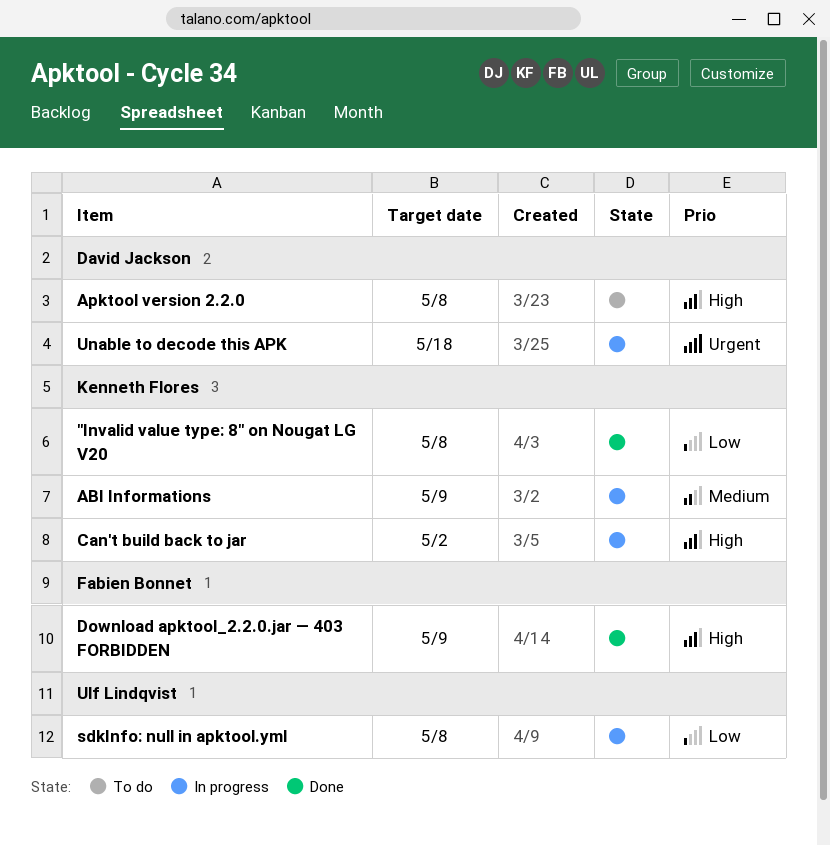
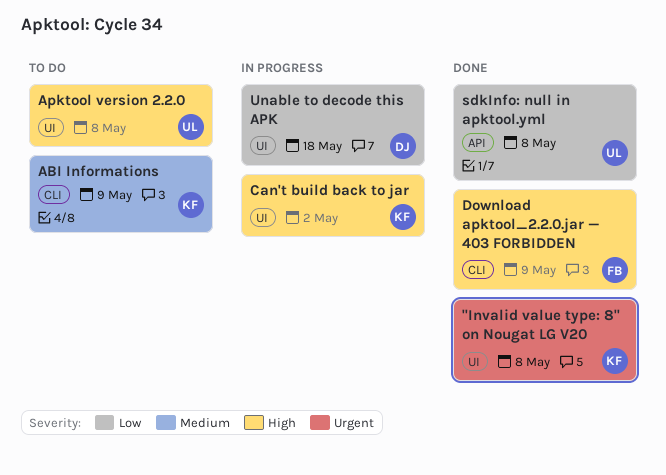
"Invalid value type: 8" on Nougat LG V20, priority: Low -> Urgent
ABI Informations, status: In progress -> To do
Apktool version 2.2.0, owner: David Jackson -> Ulf Lindqvist
sdkInfo: null in apktool.yml, status: In progress -> Done
Unable to decode this APK, priority: Urgent -> Low

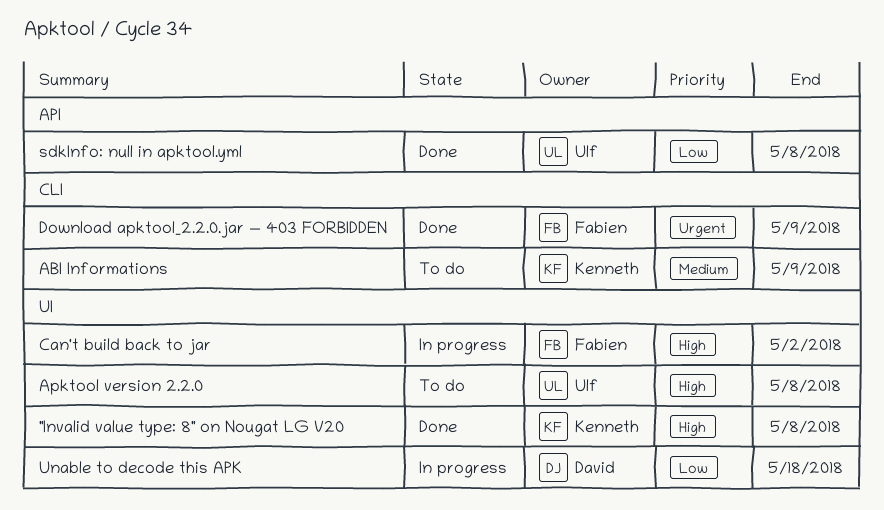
"Invalid value type: 8" on Nougat LG V20, priority: Urgent -> High
Can't build back to jar, owner: Kenneth -> Fabien
Download apktool_2.2.0.jar — 403 FORBIDDEN, priority: High -> Urgent

